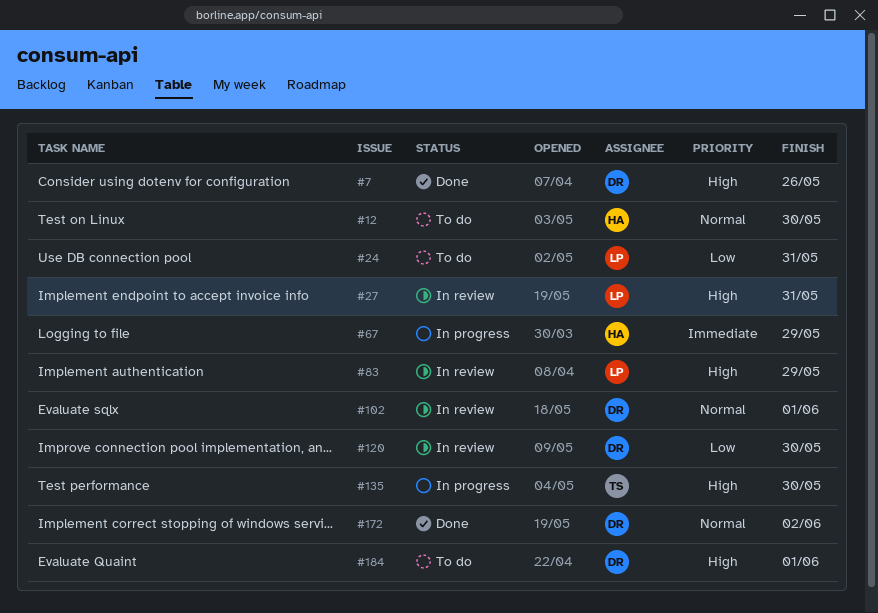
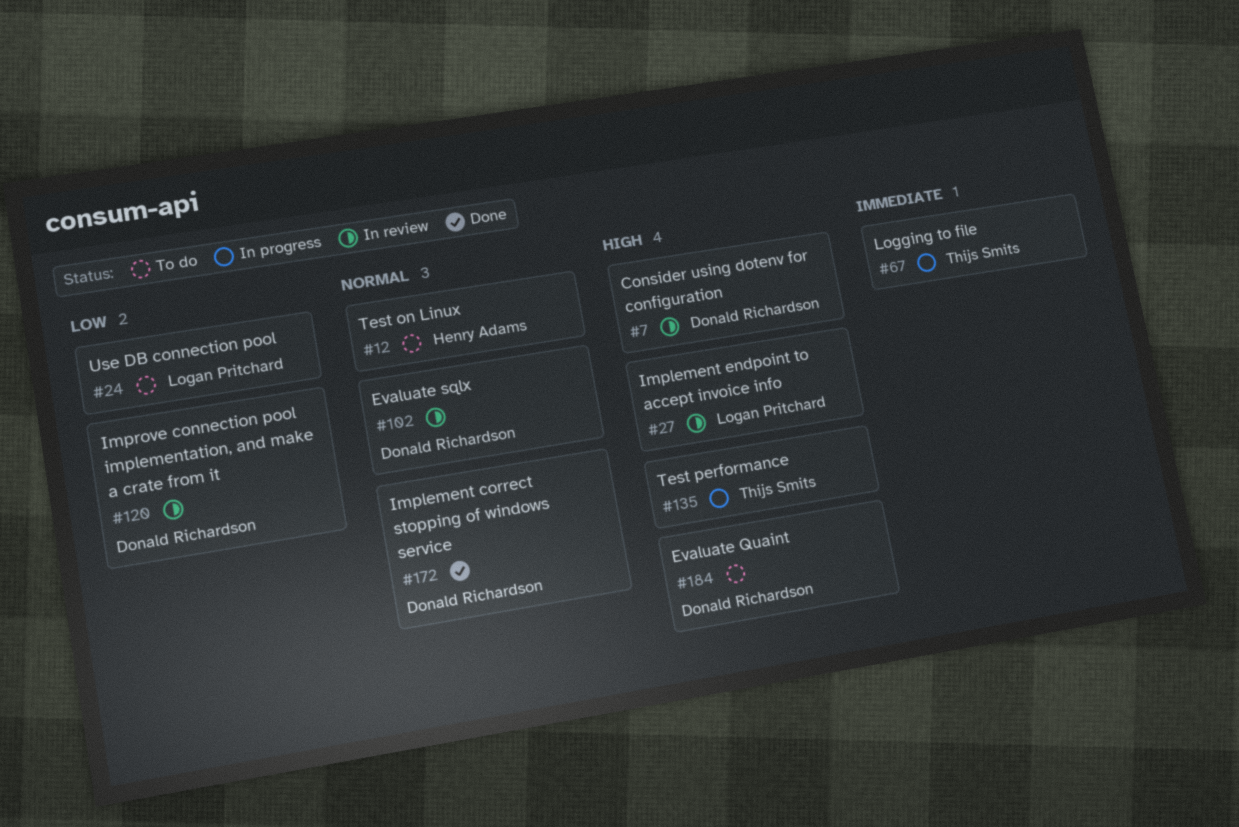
#7, status: Done -> In review
#67, owner: Henry Adams -> Thijs Smits
#83: present -> none

